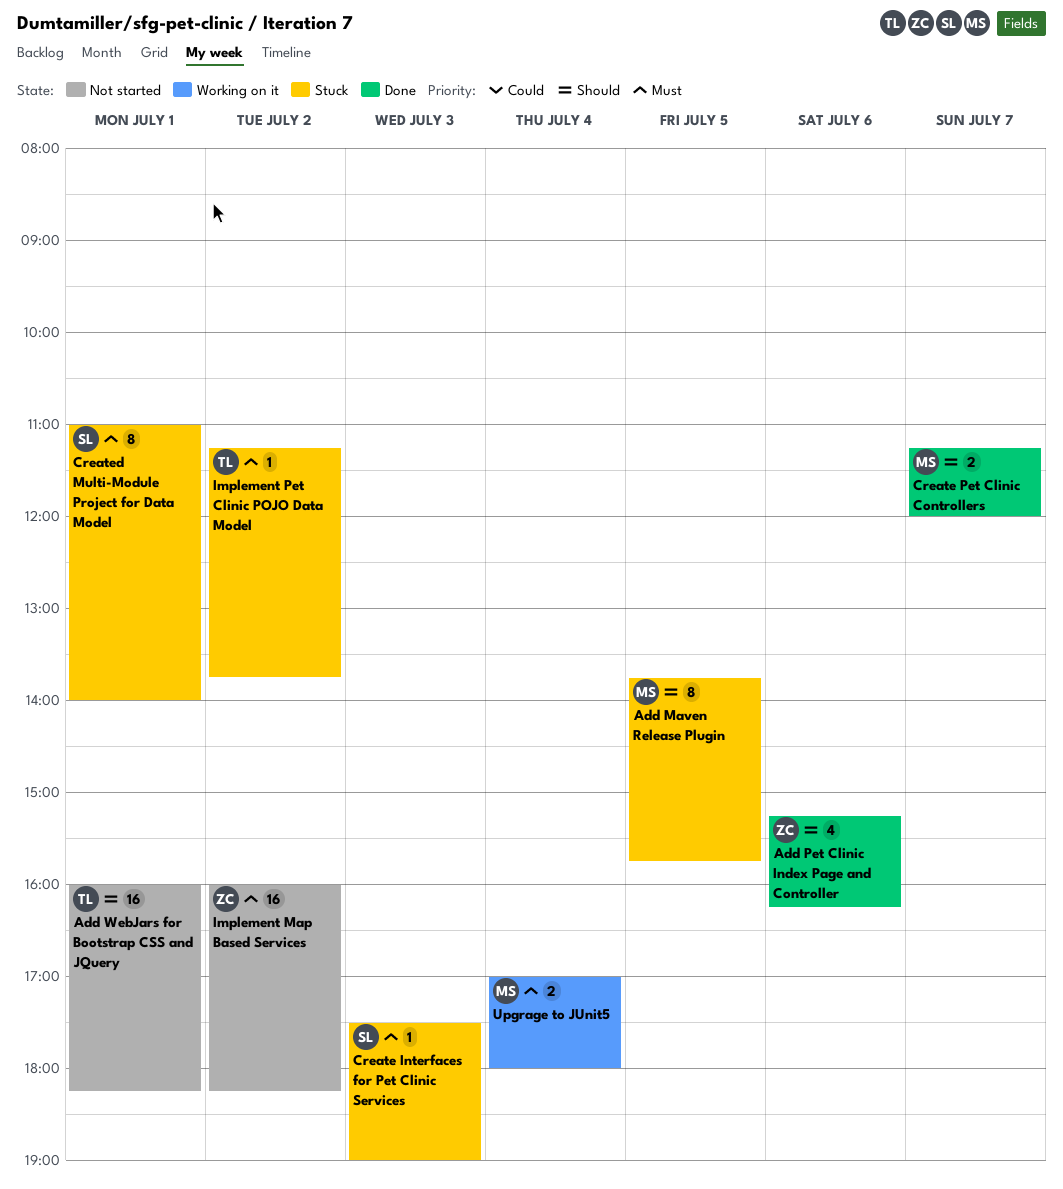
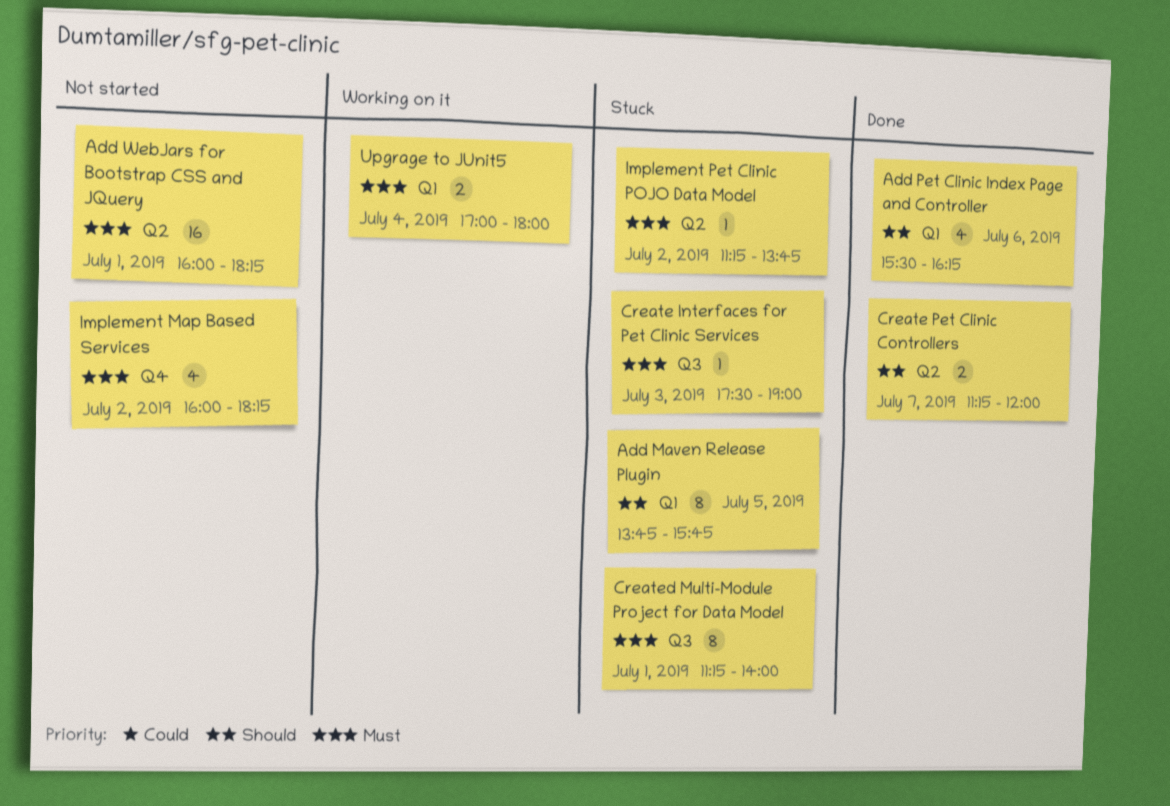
Add Pet Clinic Index Page and Controller, begins: 15:15 -> 15:30
Add WebJars for Bootstrap CSS and JQuery, priority: Should -> Must
Created Multi-Module Project for Data Model, begins: 11:00 -> 11:15
Implement Map Based Services, estimate: 16 -> 4

